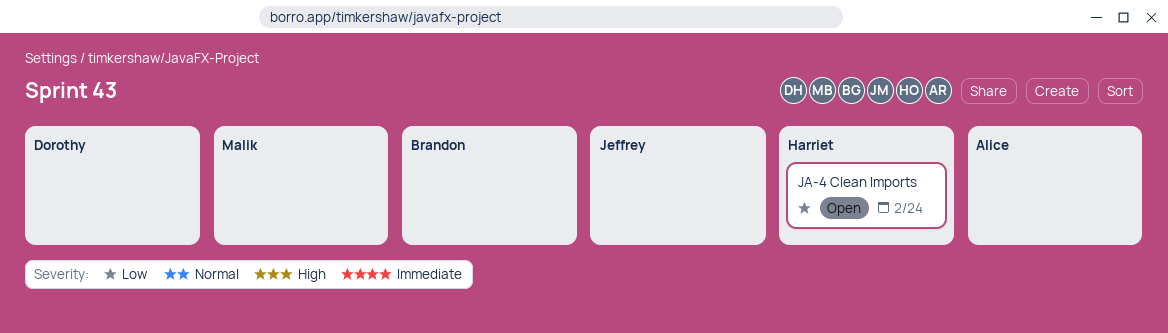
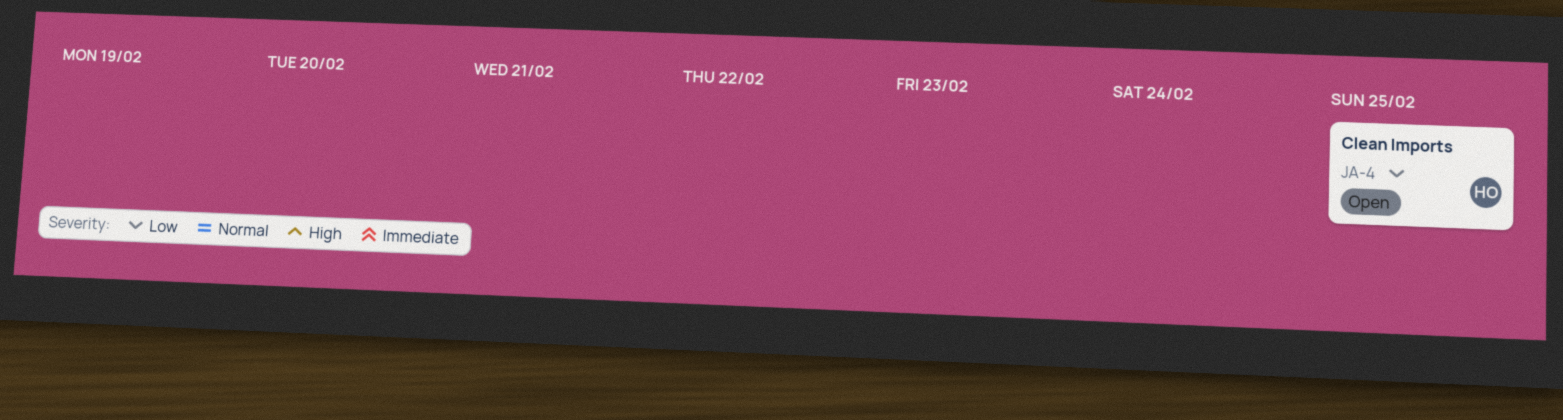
JA-4, due: Feb 24 -> Feb 25

